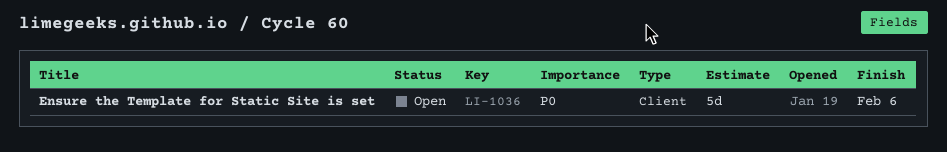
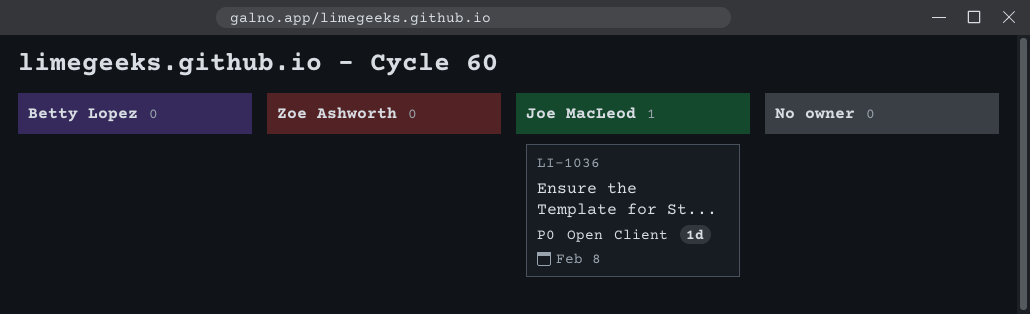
LI-1036, estimate: 5d -> 1d
LI-1036, due: Feb 6 -> Feb 8

